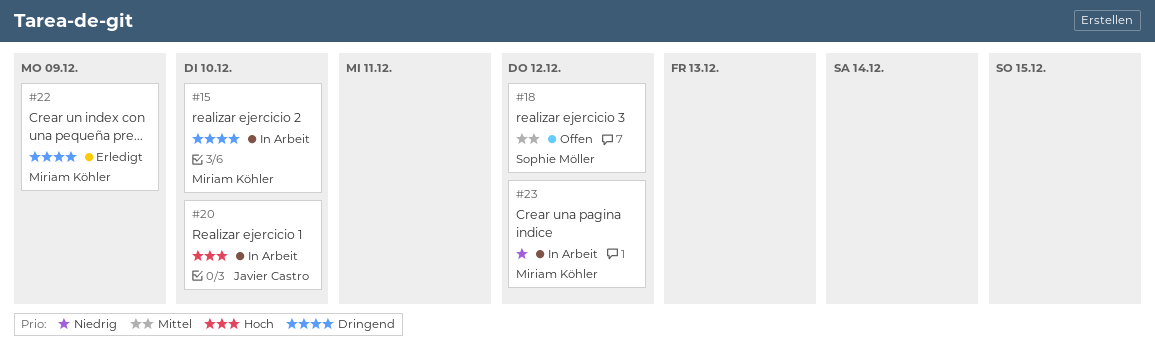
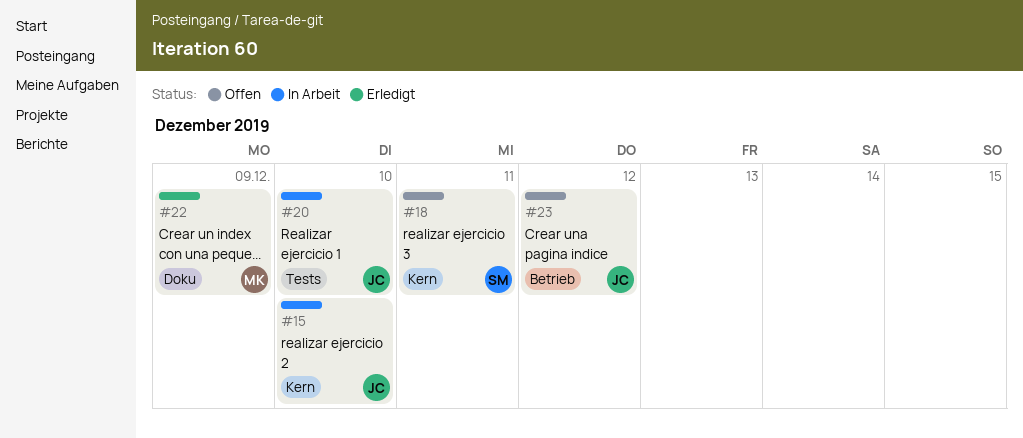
#15, owner: Miriam Köhler -> Javier Castro
#18, due: Dec 12 -> Dec 11
#23, status: In Arbeit -> Offen
#23, owner: Miriam Köhler -> Javier Castro

